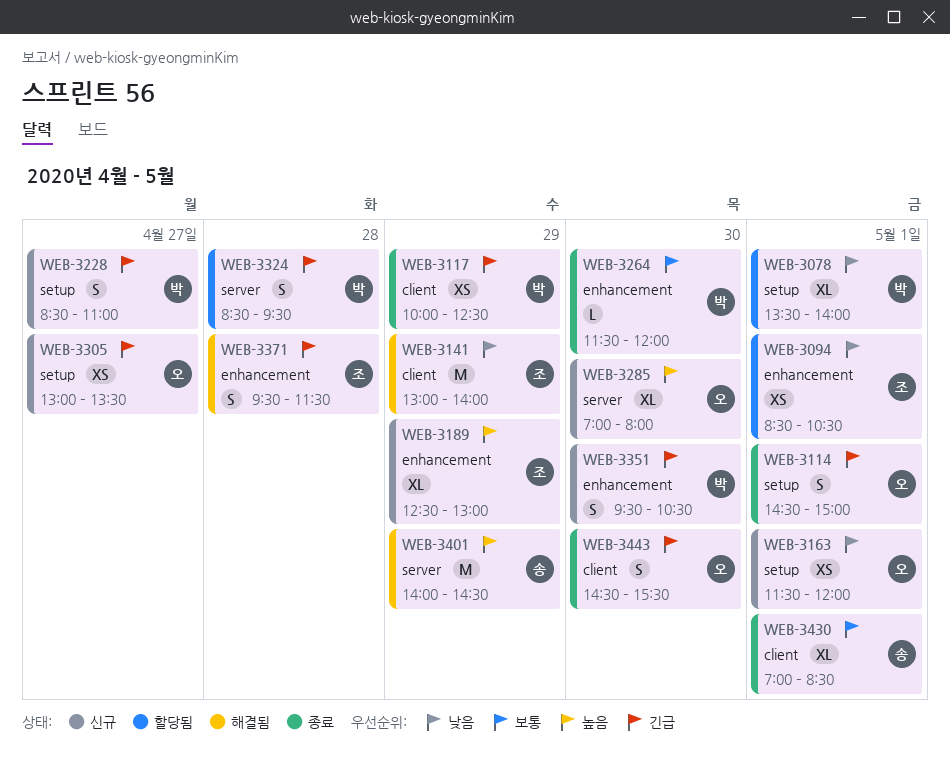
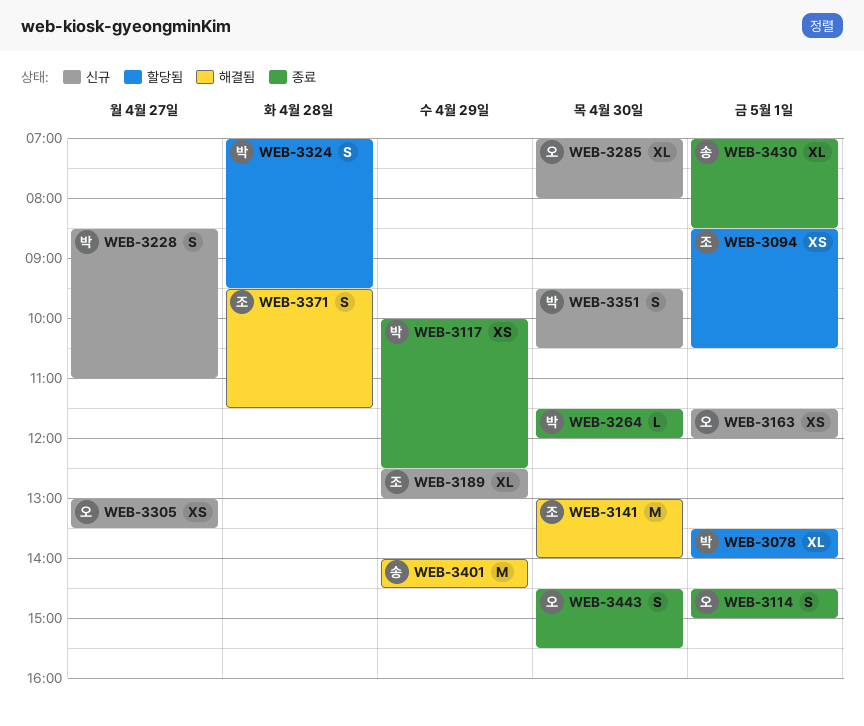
WEB-3141, day: Apr 29 -> Apr 30
WEB-3324, begins: 08:30 -> 07:00

